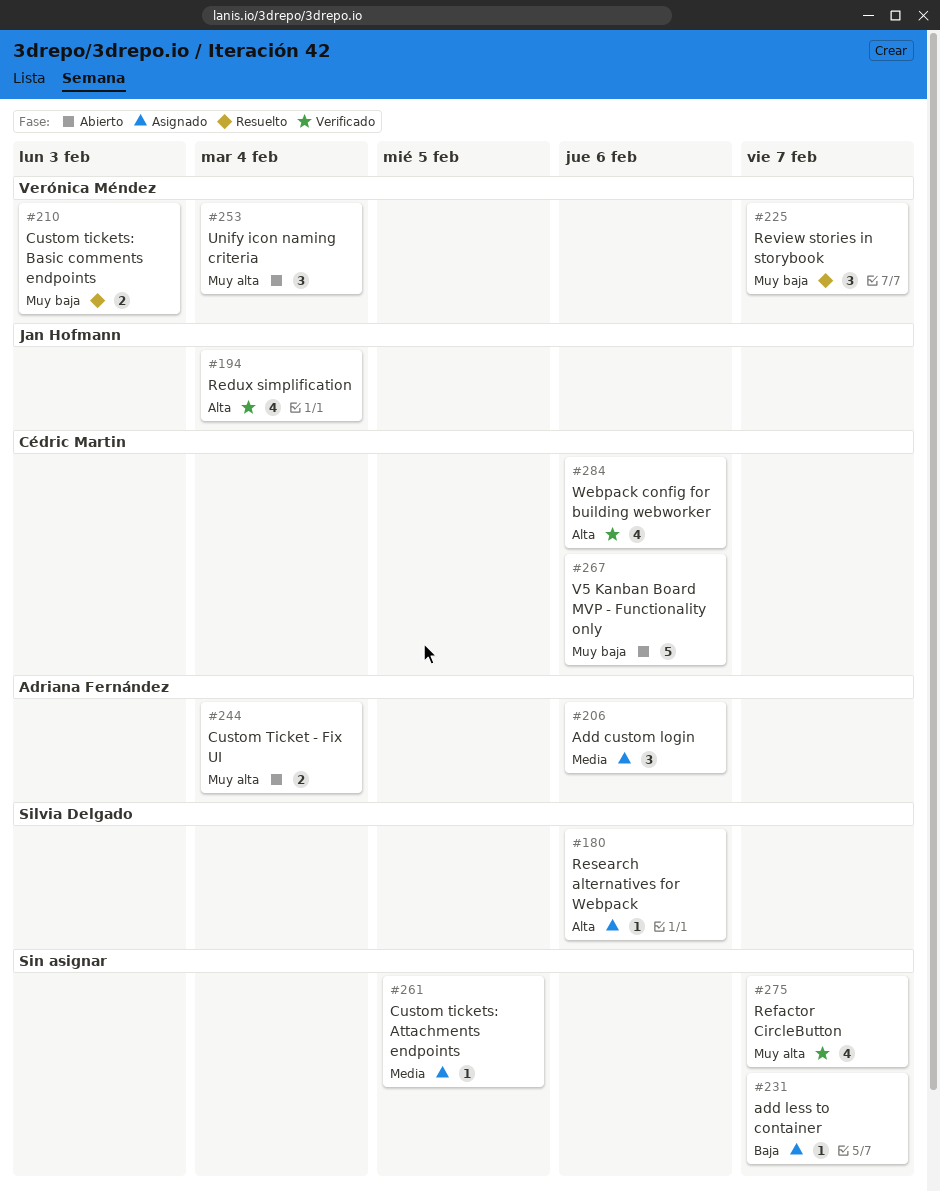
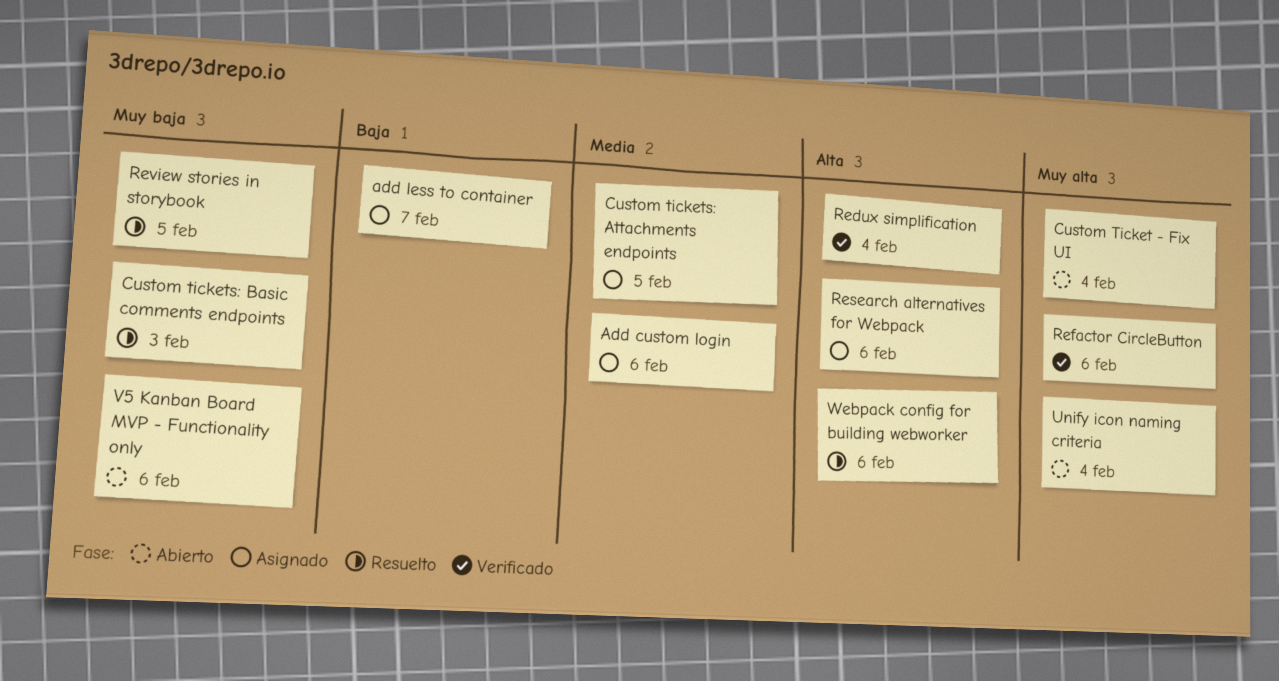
Refactor CircleButton, due: Feb 7 -> Feb 6
Review stories in storybook, due: Feb 7 -> Feb 5
Webpack config for building webworker, status: Verificado -> Resuelto

